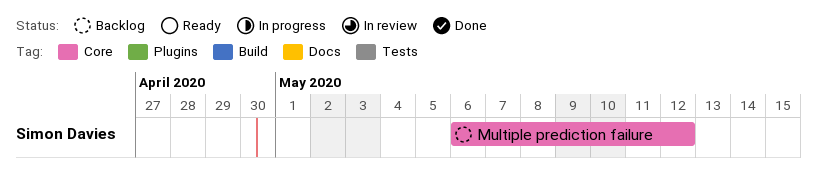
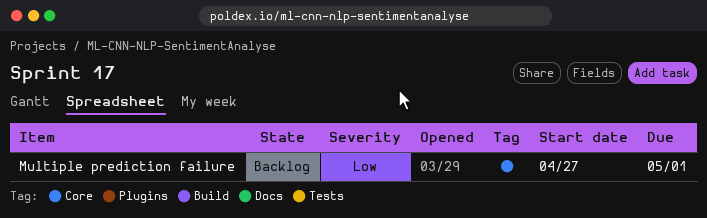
Multiple prediction failure, start: May 6 -> Apr 27
Multiple prediction failure, due: May 12 -> May 1

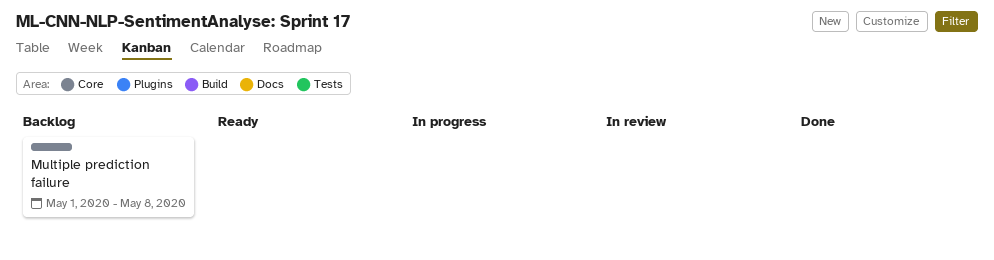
Multiple prediction failure, start: Apr 27 -> May 1
Multiple prediction failure, due: May 1 -> May 8

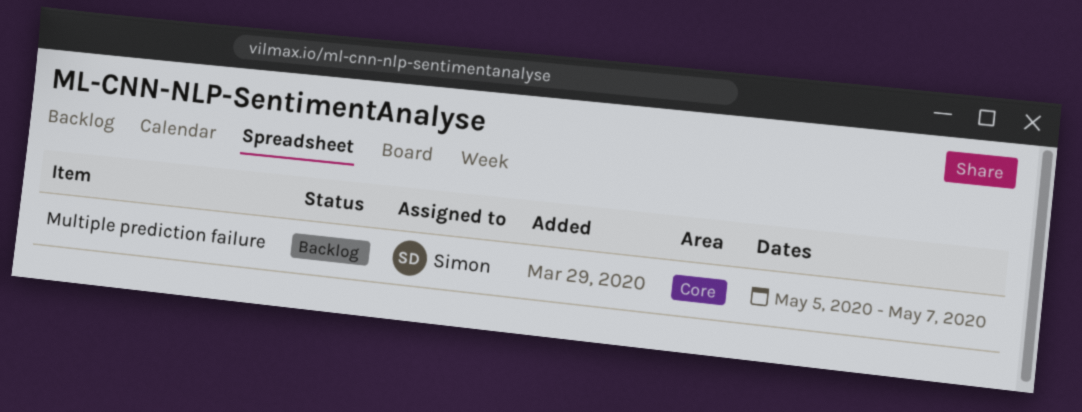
Multiple prediction failure, start: May 1 -> May 5
Multiple prediction failure, due: May 8 -> May 7

